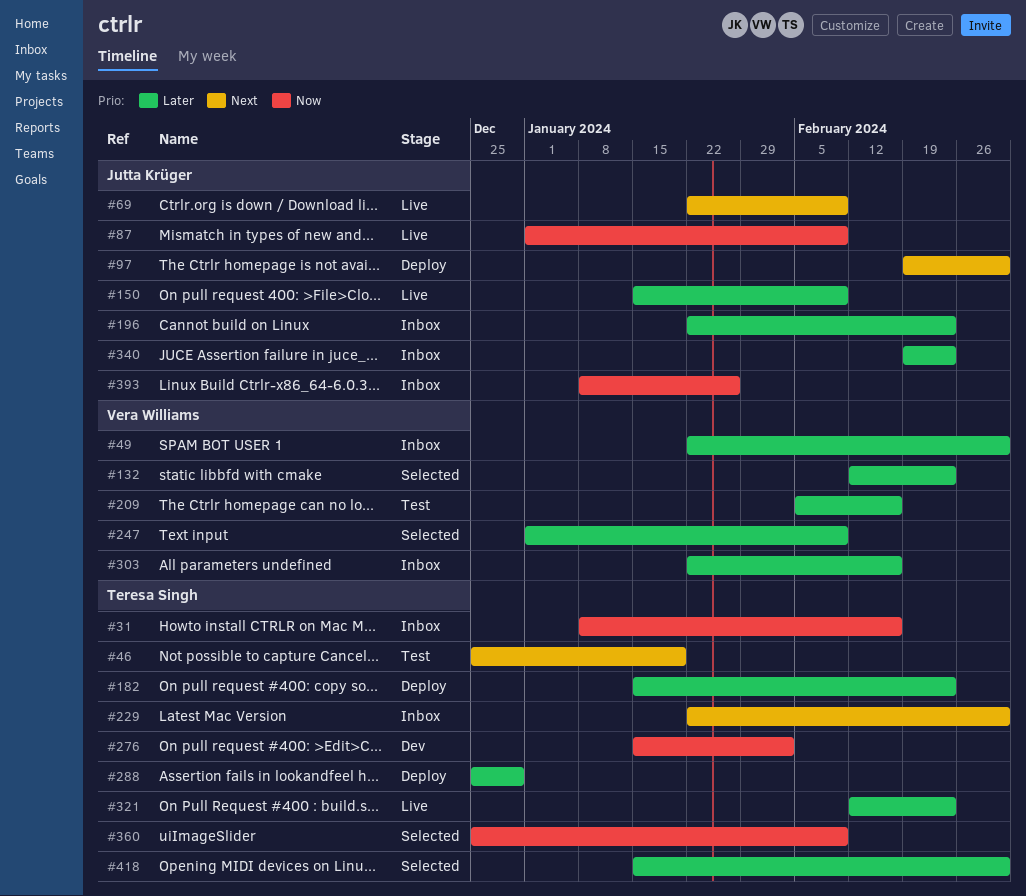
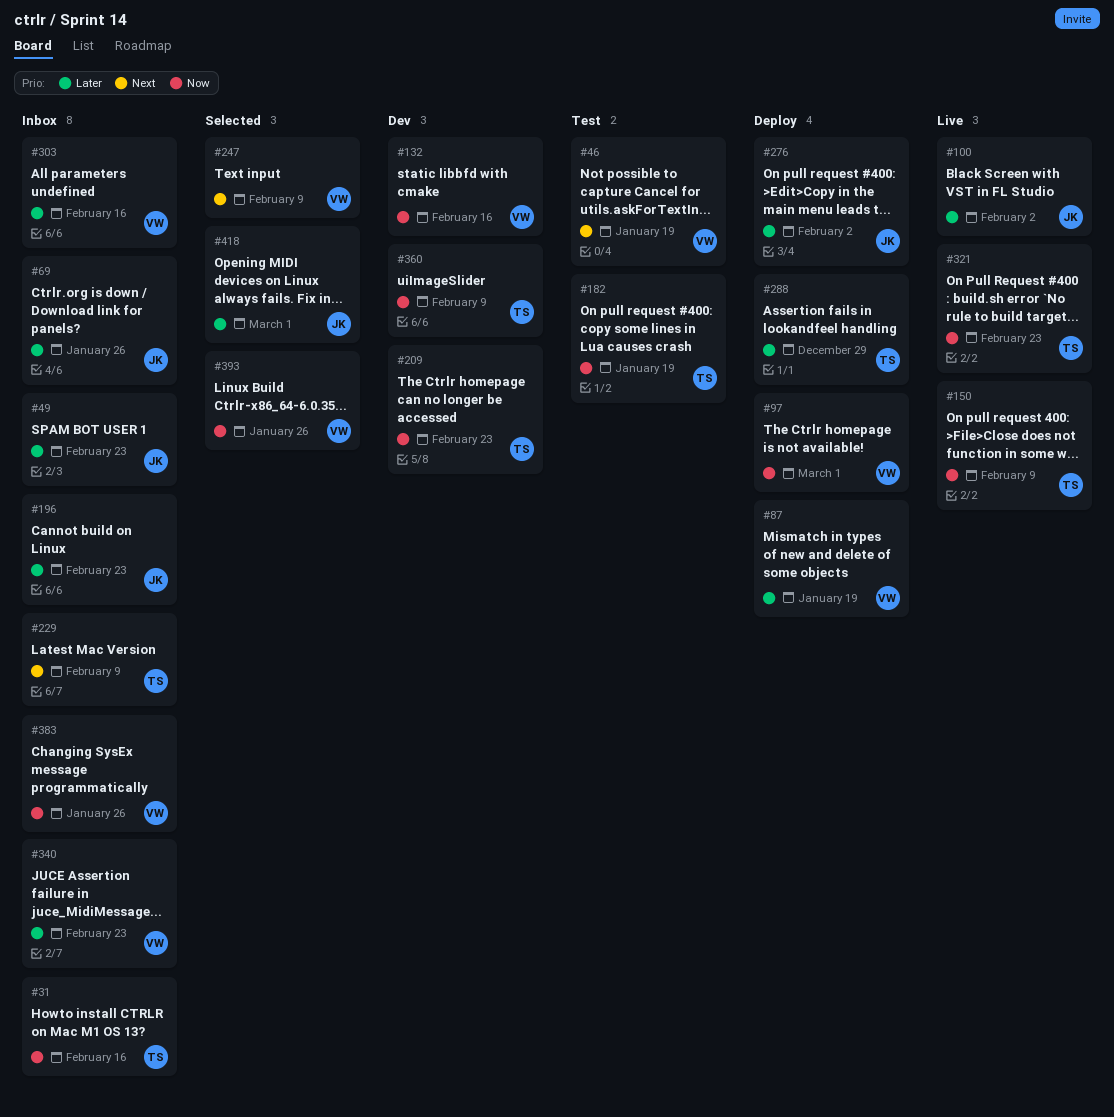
#46, owner: Teresa Singh -> Vera Williams
#49, owner: Vera Williams -> Jutta Krüger
#49, due: Mar 1 -> Feb 23
#69, status: Live -> Inbox
#69, priority: Next -> Later
#69, due: Feb 9 -> Jan 26
#87, status: Live -> Deploy
#87, owner: Jutta Krüger -> Vera Williams
#87, priority: Now -> Later
#87, due: Feb 9 -> Jan 19
#97, owner: Jutta Krüger -> Vera Williams
#97, priority: Next -> Now
#100: none -> present
#132, status: Selected -> Dev
#132, priority: Later -> Now
#132, due: Feb 23 -> Feb 16
#150, owner: Jutta Krüger -> Teresa Singh
#150, priority: Later -> Now
#182, status: Deploy -> Test
#182, priority: Later -> Now
#182, due: Feb 23 -> Jan 19
#209, status: Test -> Dev
#209, owner: Vera Williams -> Teresa Singh
#209, priority: Later -> Now
#209, due: Feb 16 -> Feb 23
#229, due: Mar 1 -> Feb 9
#247, priority: Later -> Next
#276, status: Dev -> Deploy
#276, owner: Teresa Singh -> Jutta Krüger
#276, priority: Now -> Later
#321, priority: Later -> Now
#340, owner: Jutta Krüger -> Vera Williams
#360, status: Selected -> Dev
#383: none -> present
#393, status: Inbox -> Selected
#393, owner: Jutta Krüger -> Vera Williams
#418, owner: Teresa Singh -> Jutta Krüger

